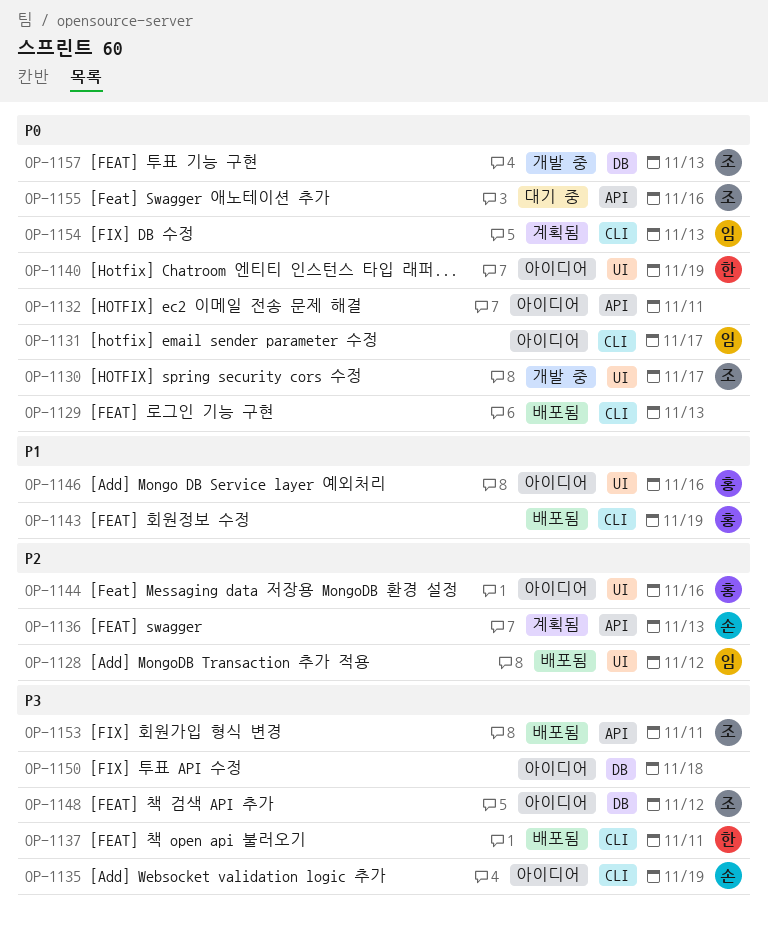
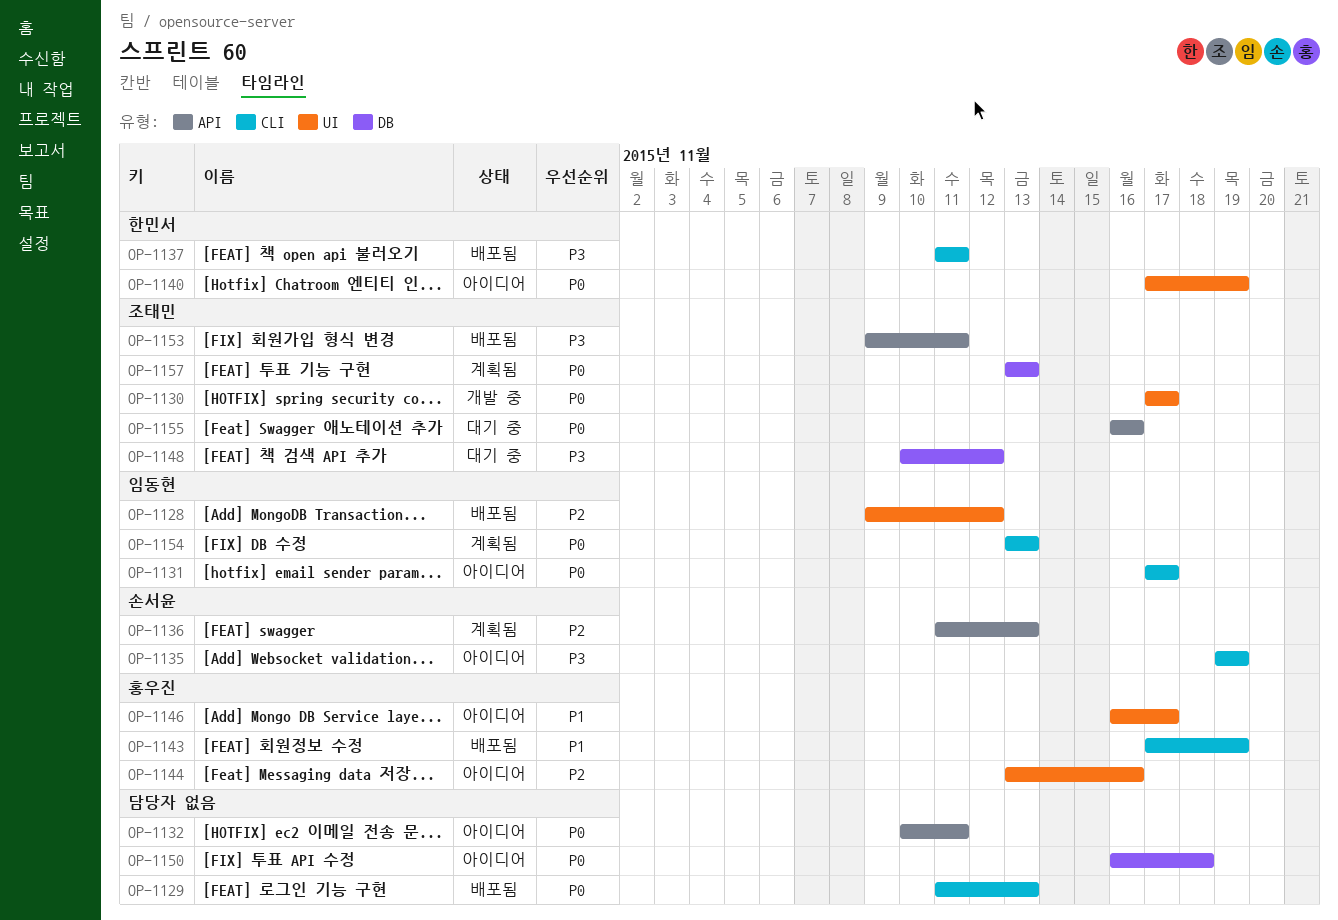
OP-1146, due: Nov 16 -> Nov 17
OP-1148, status: 아이디어 -> 대기 중
OP-1150, priority: P3 -> P0
OP-1157, status: 개발 중 -> 계획됨

